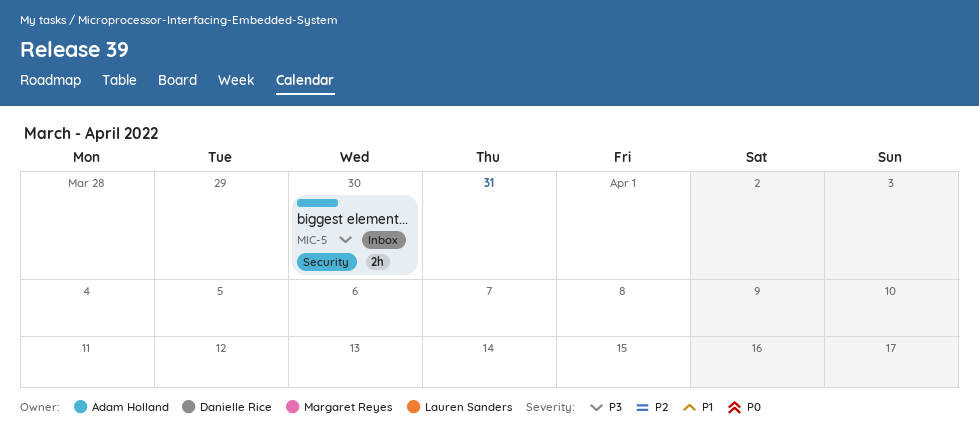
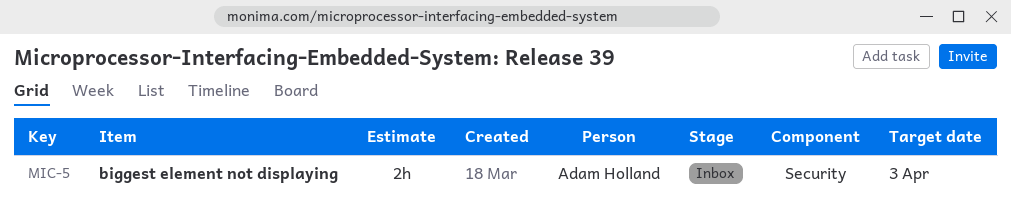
MIC-5, due: Mar 30 -> Apr 3

